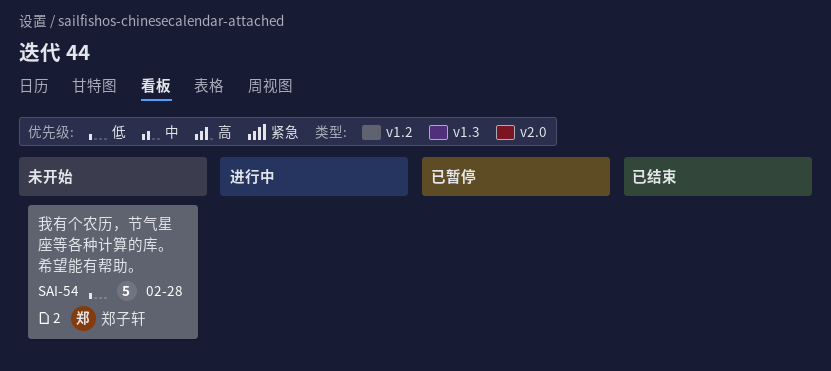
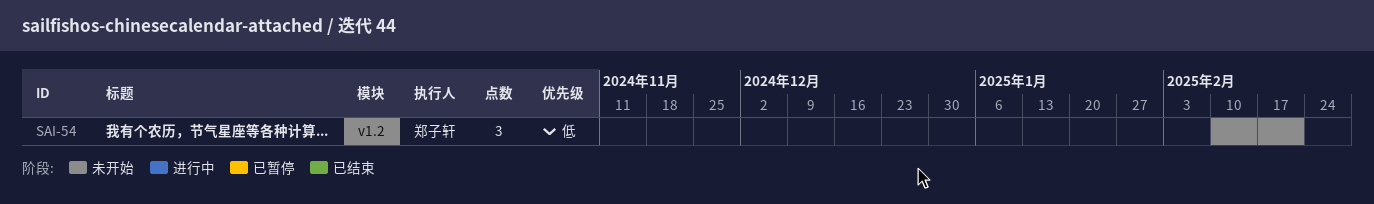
SAI-54, estimate: 5 -> 3
SAI-54, due: Feb 28 -> Feb 21

